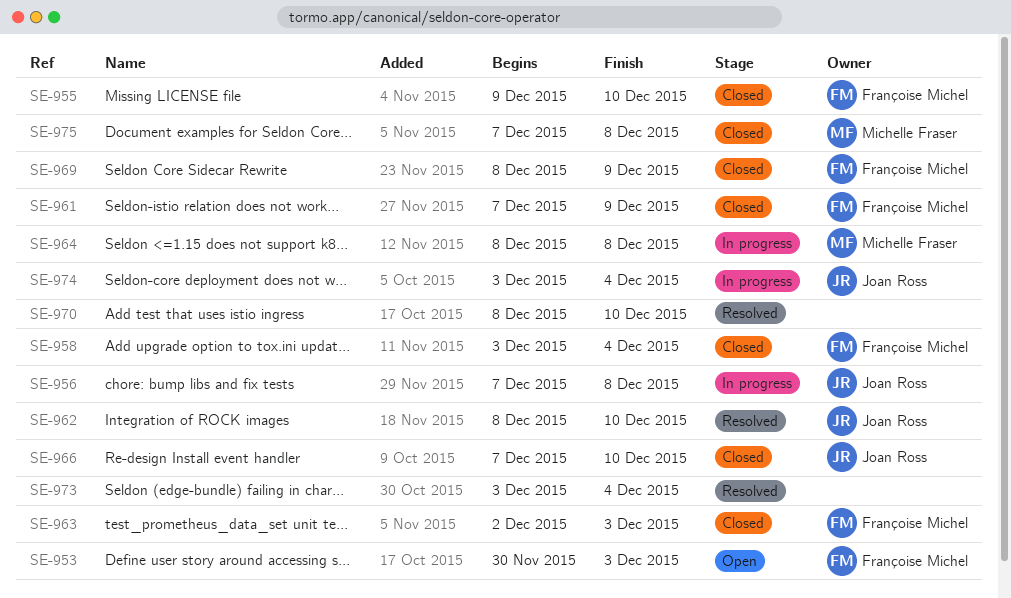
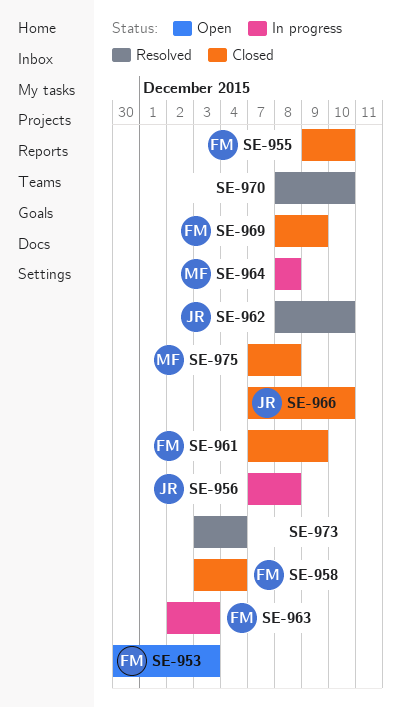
SE-963, status: Closed -> In progress
SE-974: present -> none

